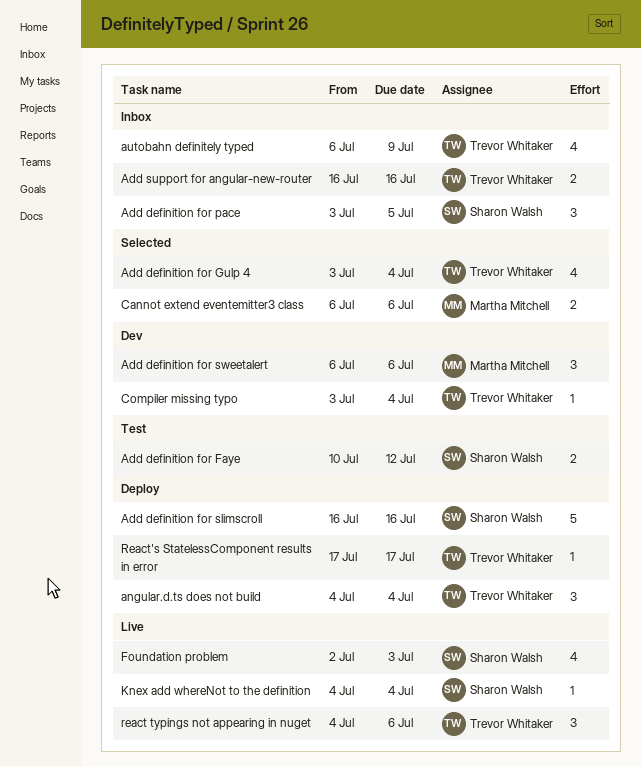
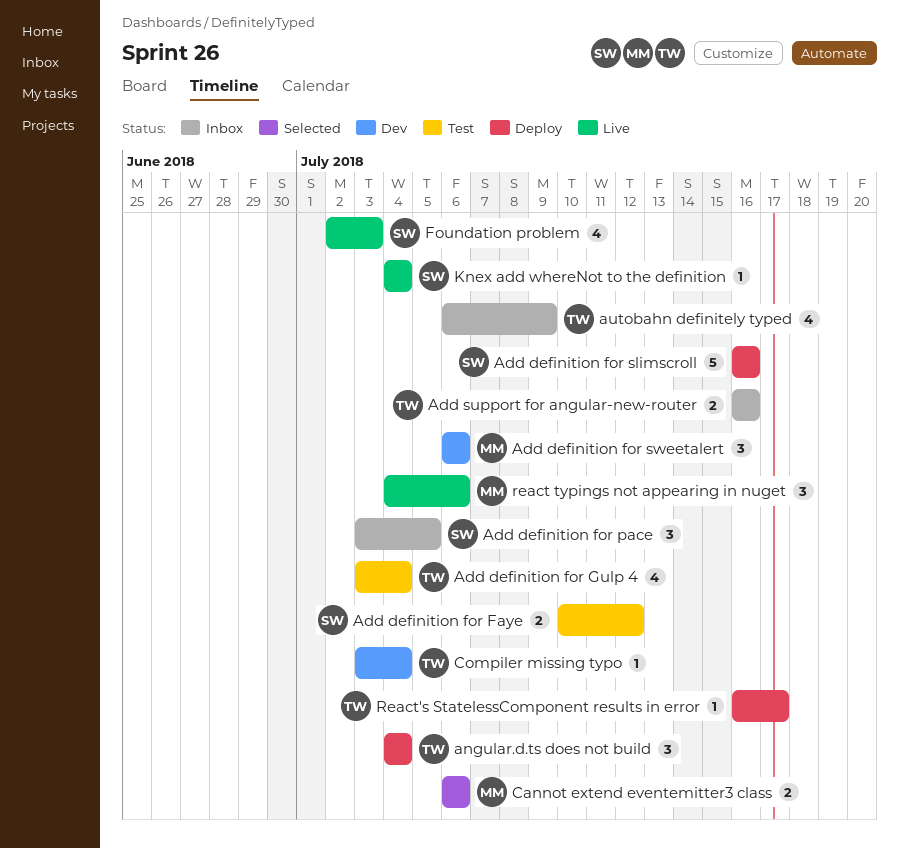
Add definition for Gulp 4, status: Selected -> Test
react typings not appearing in nuget, owner: Trevor Whitaker -> Martha Mitchell
React's StatelessComponent results in error, start: Jul 17 -> Jul 16

